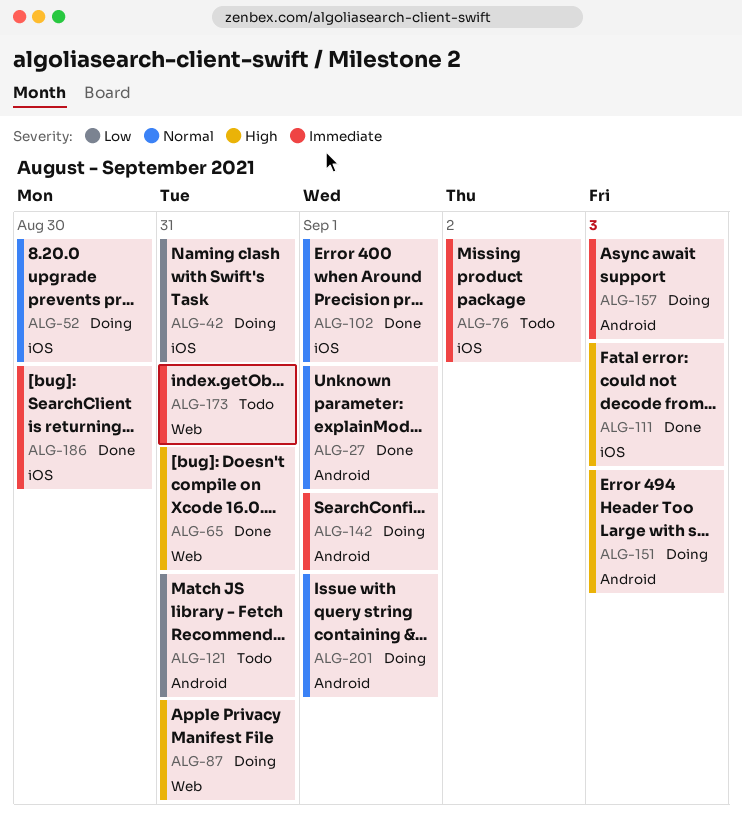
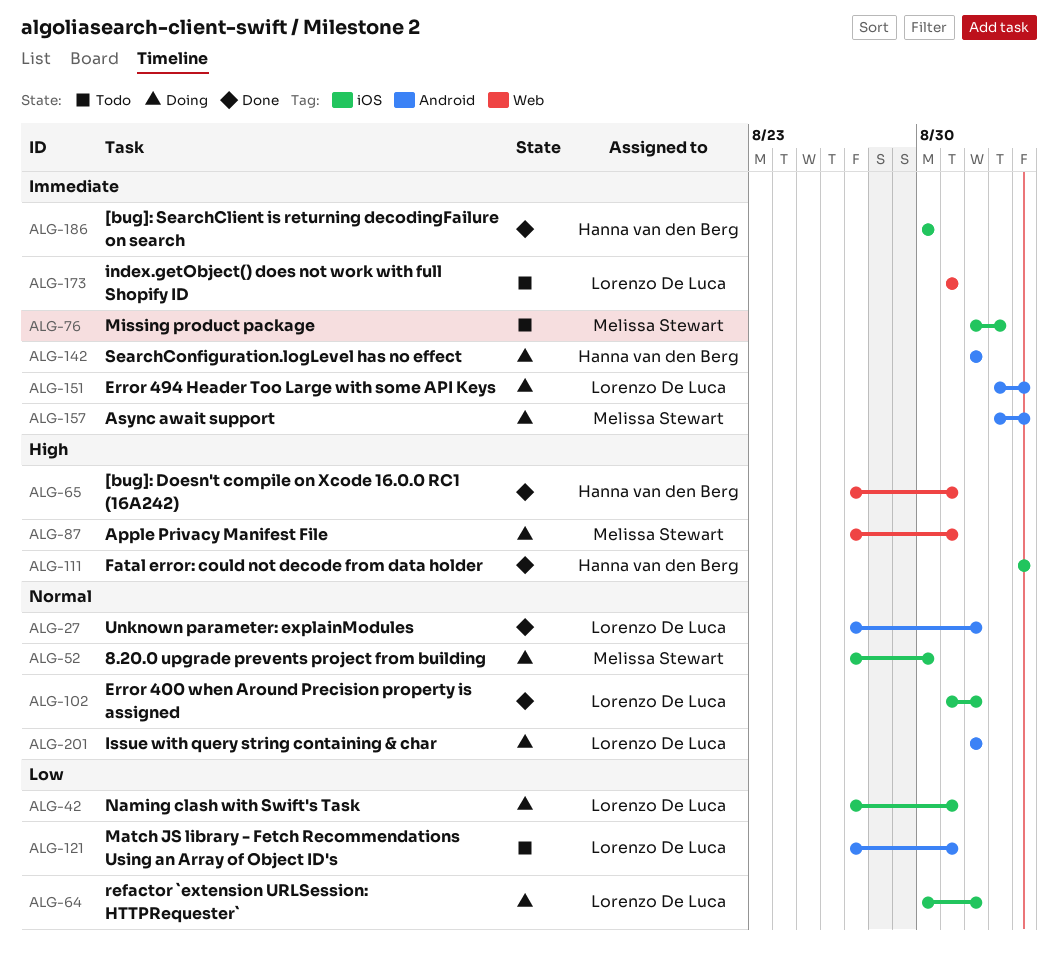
ALG-64: none -> present
ALG-151, priority: High -> Immediate

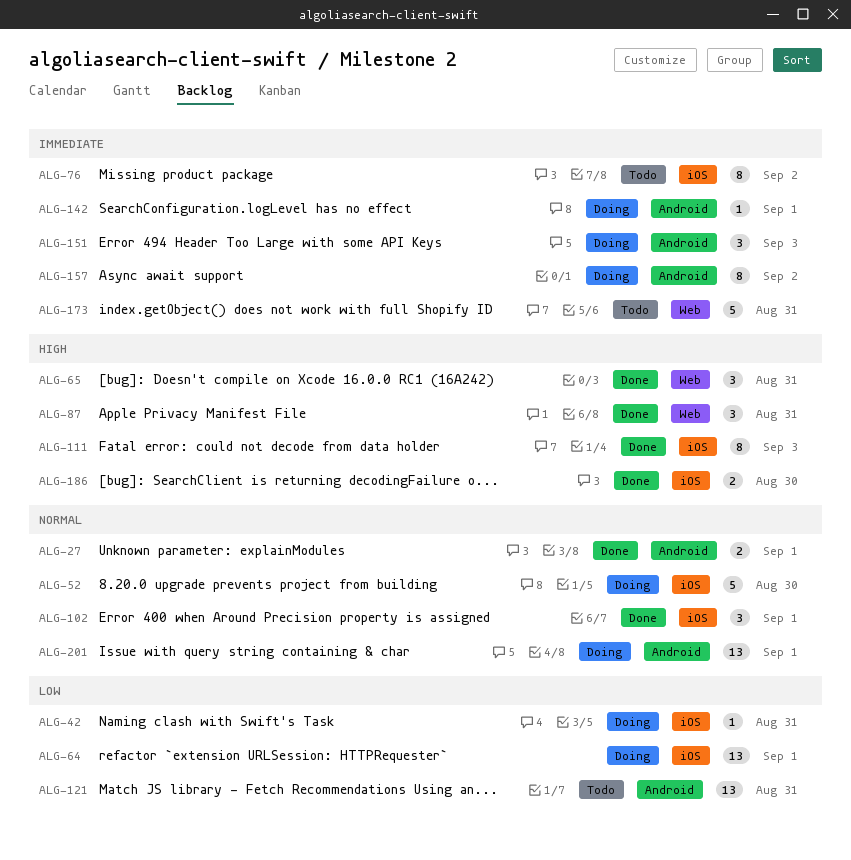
ALG-87, status: Doing -> Done
ALG-157, due: Sep 3 -> Sep 2
ALG-186, priority: Immediate -> High

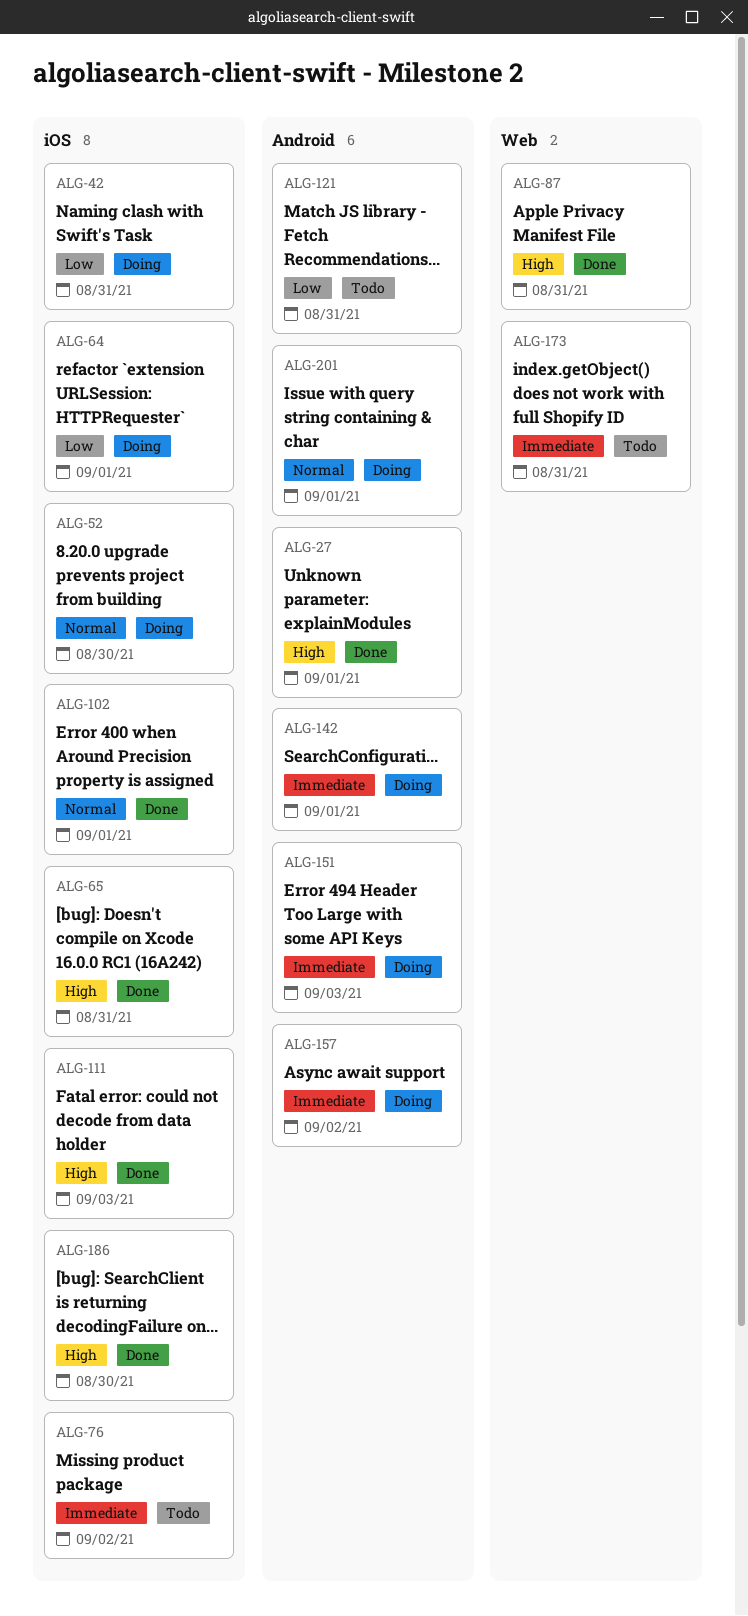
ALG-27, priority: Normal -> High
ALG-65, label: Web -> iOS

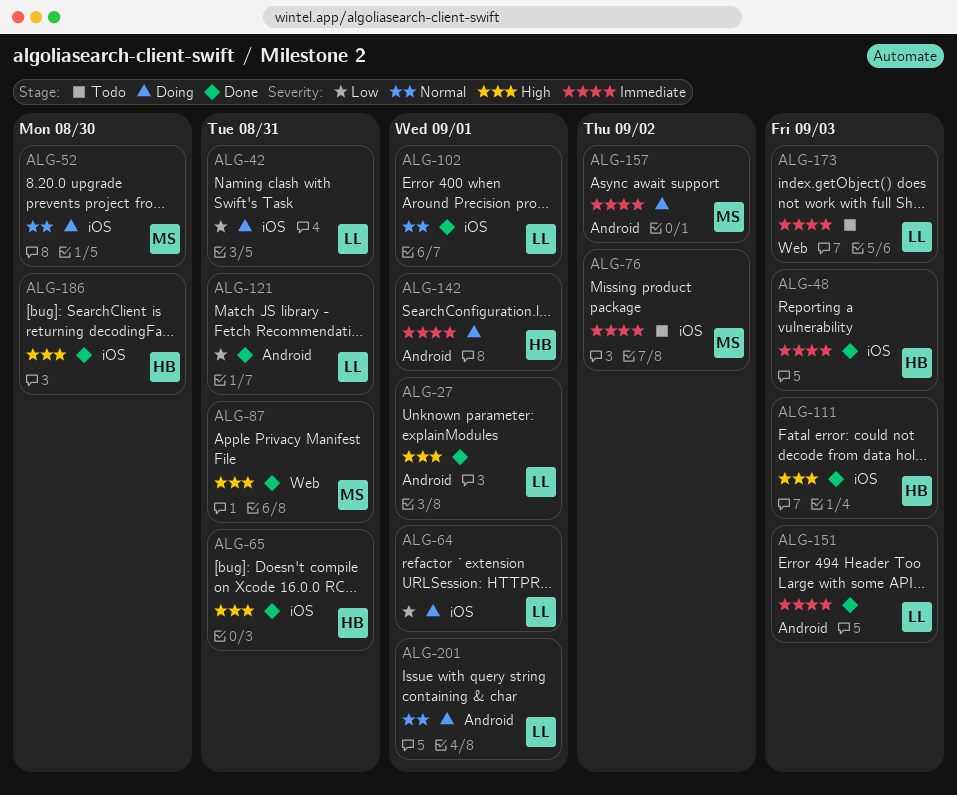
ALG-48: none -> present
ALG-121, status: Todo -> Done
ALG-151, status: Doing -> Done
ALG-173, due: Aug 31 -> Sep 3

